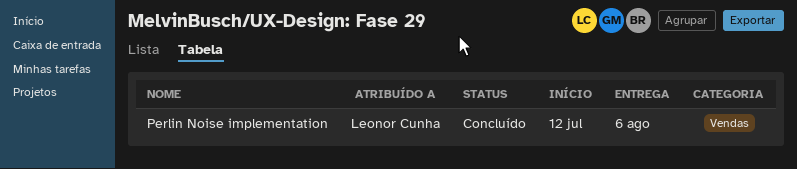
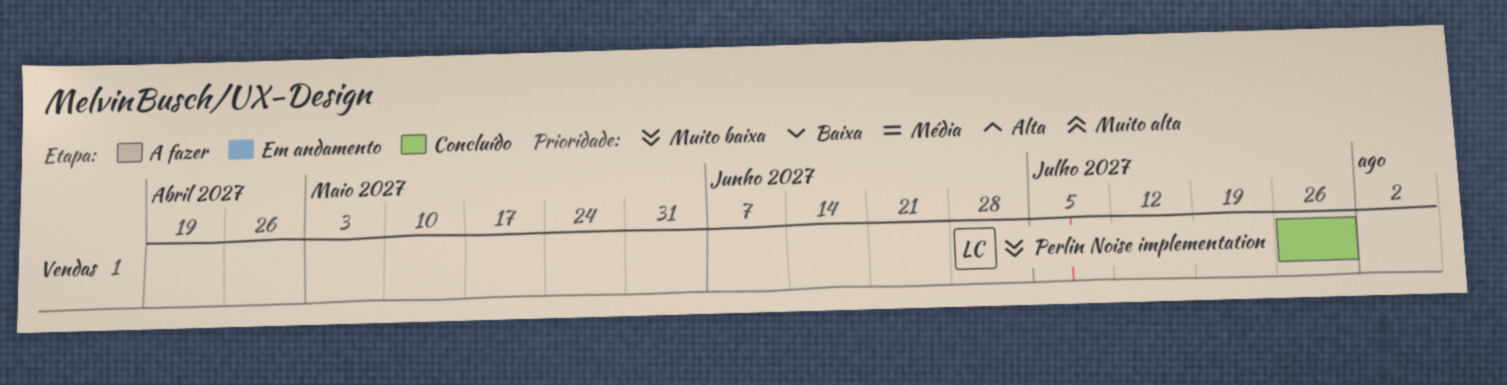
Perlin Noise implementation, start: Jul 12 -> Jul 26
Perlin Noise implementation, due: Aug 6 -> Jul 30

